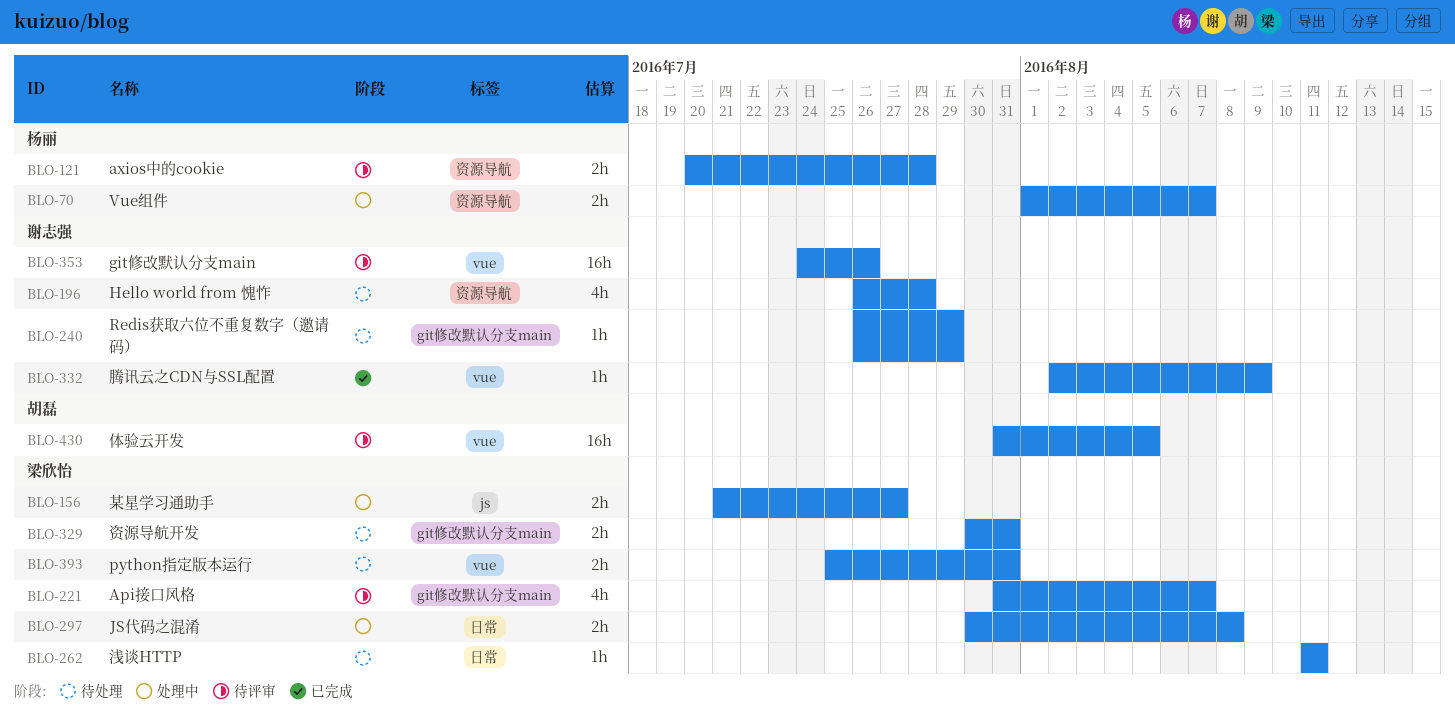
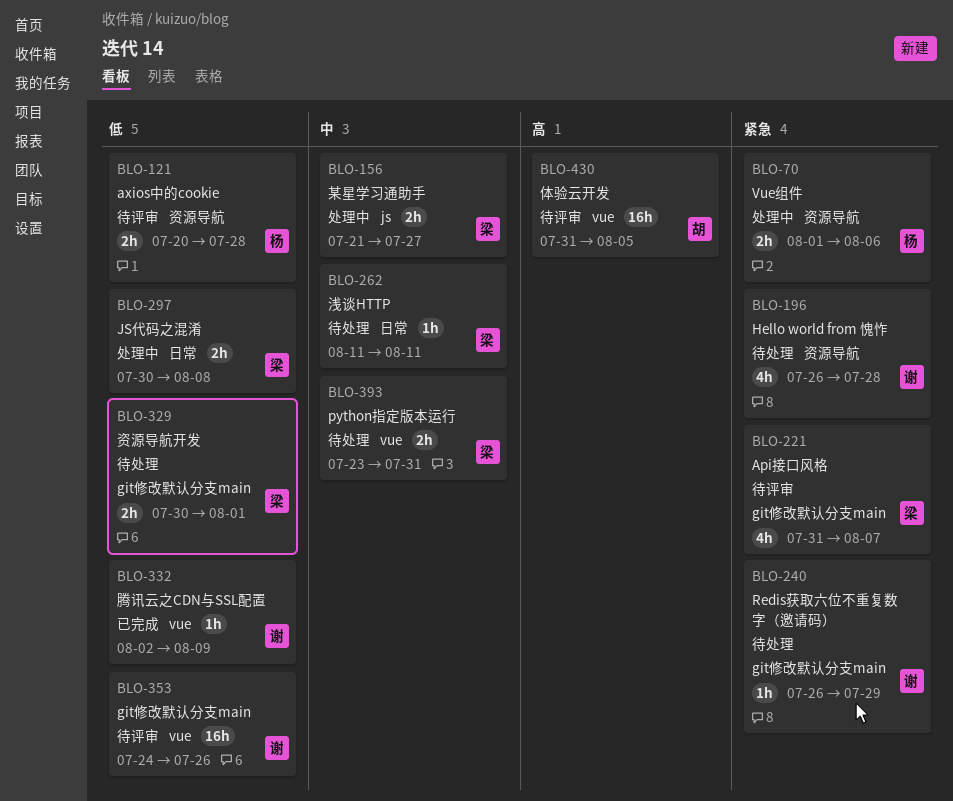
BLO-70, due: Aug 7 -> Aug 6
BLO-329, due: Jul 31 -> Aug 1
BLO-393, start: Jul 25 -> Jul 23

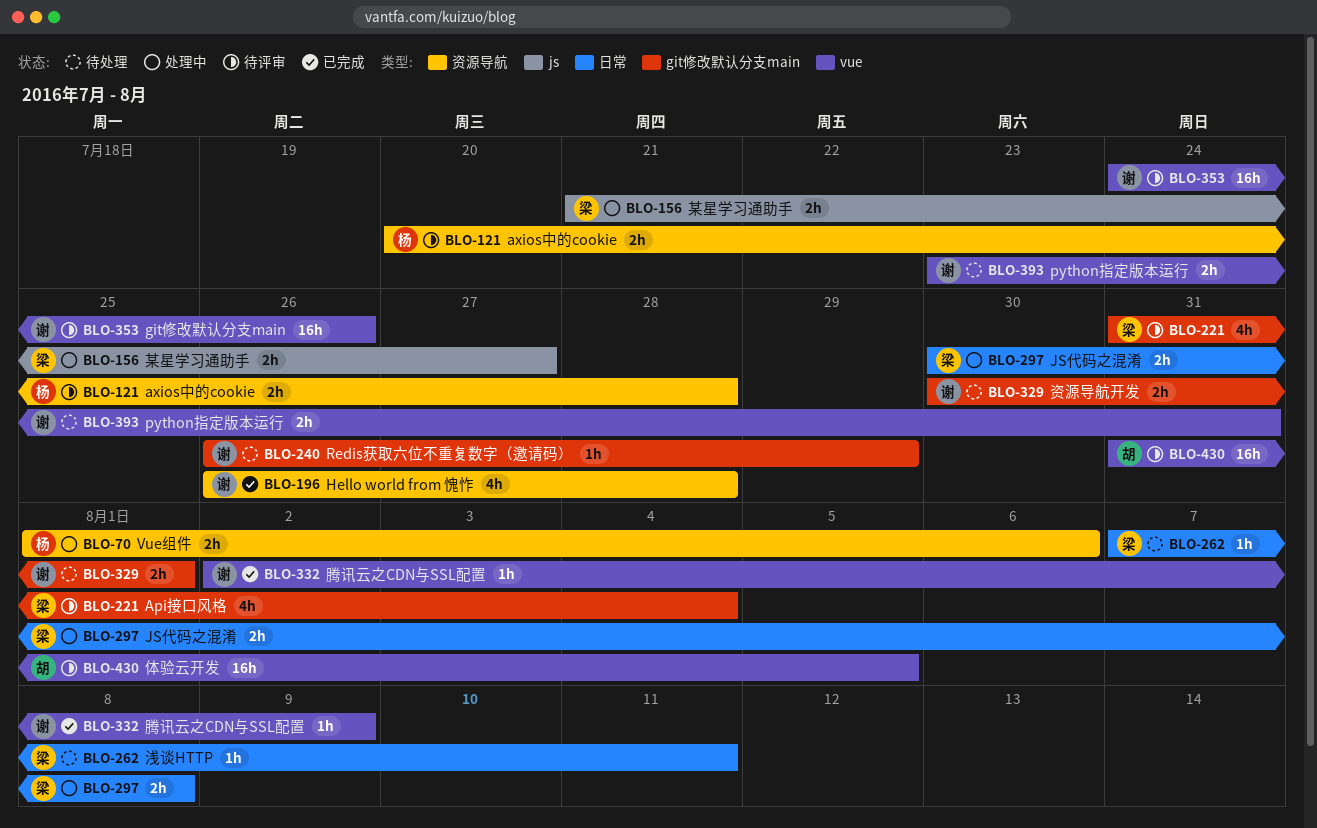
BLO-196, status: 待处理 -> 已完成
BLO-221, due: Aug 7 -> Aug 4
BLO-262, start: Aug 11 -> Aug 7
BLO-329, owner: 梁 -> 谢
BLO-393, owner: 梁 -> 谢

